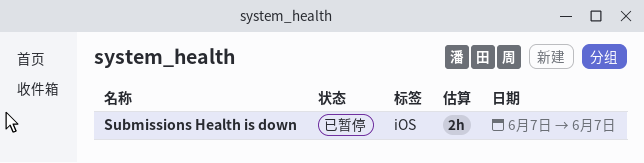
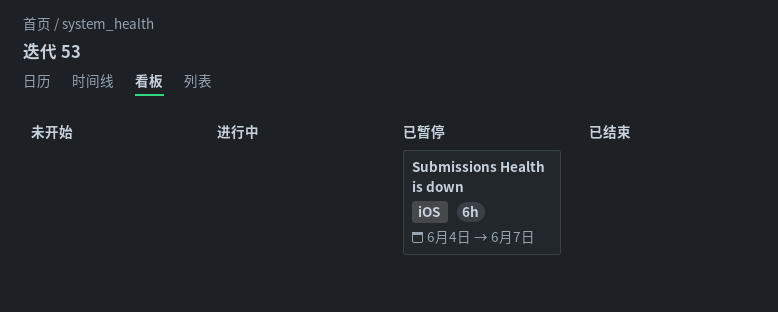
Submissions Health is down, estimate: 2h -> 6h
Submissions Health is down, start: Jun 7 -> Jun 4

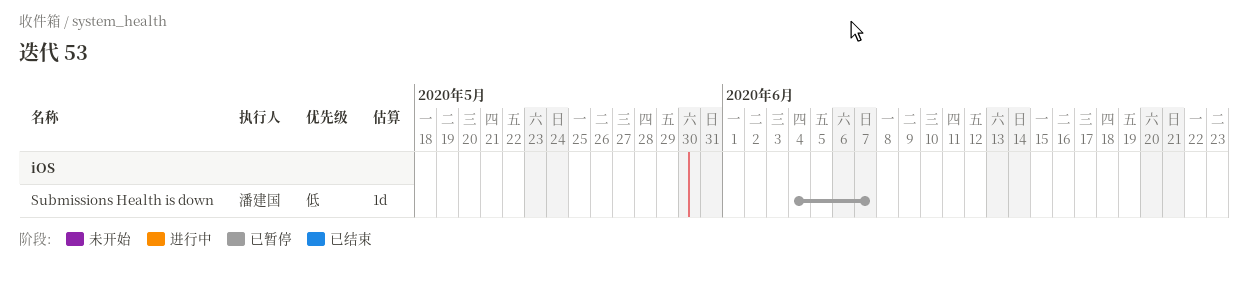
Submissions Health is down, estimate: 6h -> 1d

